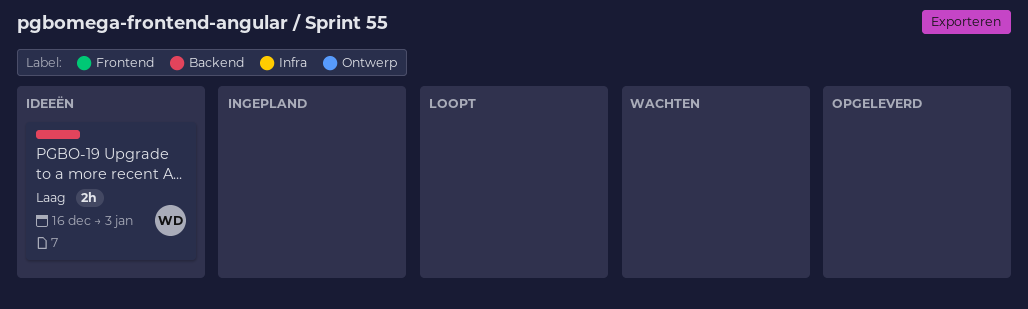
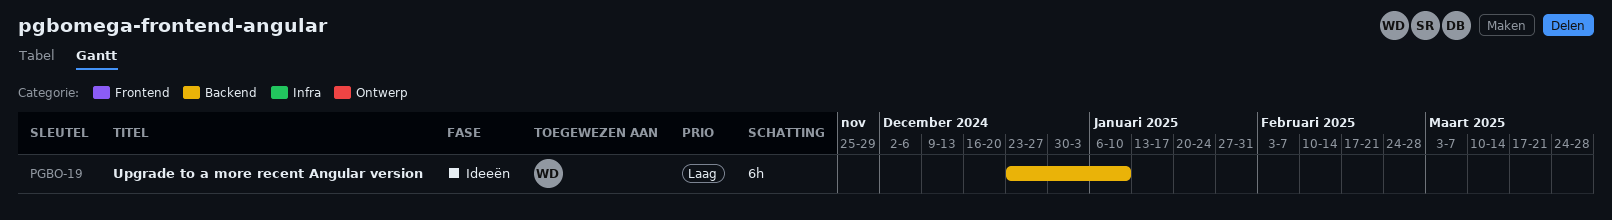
PGBO-19, estimate: 2h -> 6h
PGBO-19, start: Dec 16 -> Dec 23
PGBO-19, due: Jan 3 -> Jan 10

